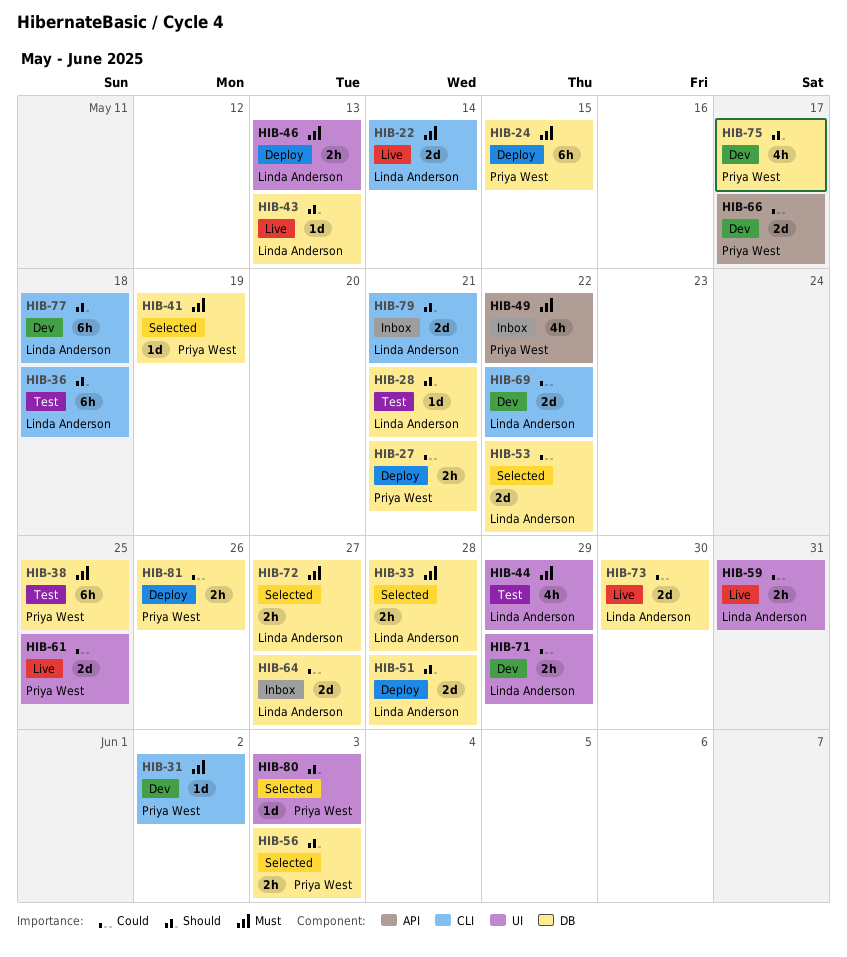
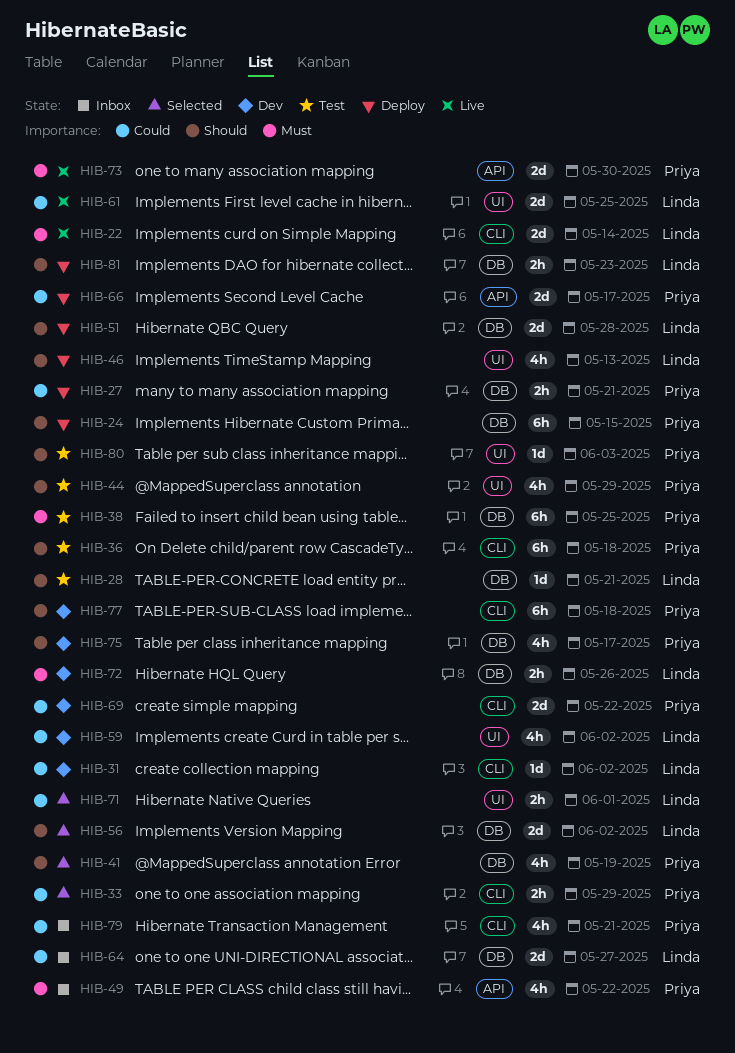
HIB-24, priority: Must -> Should
HIB-31, owner: Priya West -> Linda Anderson
HIB-31, priority: Must -> Could
HIB-33, owner: Linda Anderson -> Priya West
HIB-33, priority: Must -> Could
HIB-33, label: DB -> CLI
HIB-33, due: May 28 -> May 29
HIB-36, owner: Linda Anderson -> Priya West
HIB-41, priority: Must -> Should
HIB-41, estimate: 1d -> 4h
HIB-43: present -> none
HIB-44, owner: Linda Anderson -> Priya West
HIB-44, priority: Must -> Should
HIB-46, priority: Must -> Should
HIB-46, estimate: 2h -> 4h
HIB-53: present -> none
HIB-56, owner: Priya West -> Linda Anderson
HIB-56, estimate: 2h -> 2d
HIB-56, due: Jun 3 -> Jun 2
HIB-59, status: Live -> Dev
HIB-59, estimate: 2h -> 4h
HIB-59, due: May 31 -> Jun 2
HIB-61, owner: Priya West -> Linda Anderson
HIB-66, status: Dev -> Deploy
HIB-69, owner: Linda Anderson -> Priya West
HIB-71, status: Dev -> Selected
HIB-71, due: May 29 -> Jun 1
HIB-72, status: Selected -> Dev
HIB-72, due: May 27 -> May 26
HIB-73, owner: Linda Anderson -> Priya West
HIB-73, priority: Could -> Must
HIB-73, label: DB -> API
HIB-77, owner: Linda Anderson -> Priya West
HIB-79, owner: Linda Anderson -> Priya West
HIB-79, priority: Should -> Could
HIB-79, estimate: 2d -> 4h
HIB-80, status: Selected -> Test
HIB-81, owner: Priya West -> Linda Anderson
HIB-81, priority: Could -> Should
HIB-81, due: May 26 -> May 23

